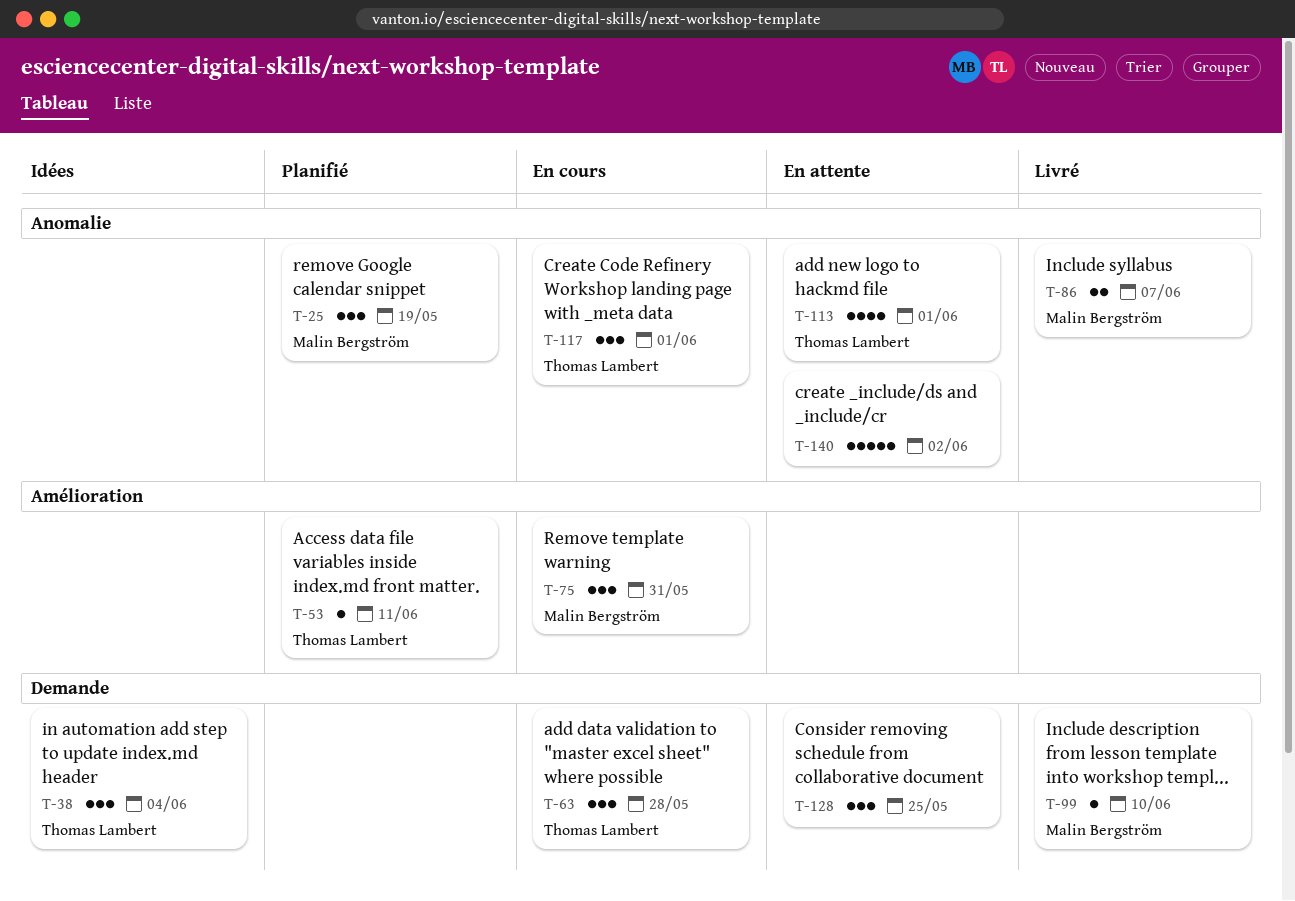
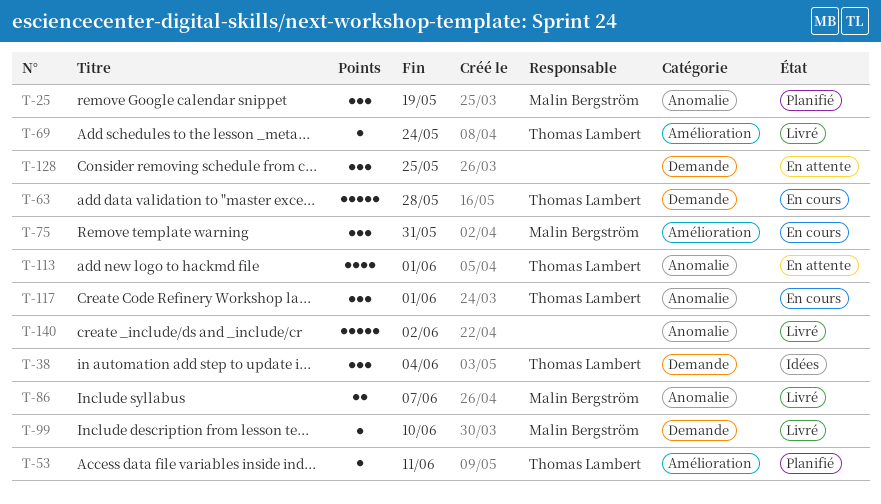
T-63, estimate: 3 -> 5
T-69: none -> present
T-140, status: En attente -> Livré

